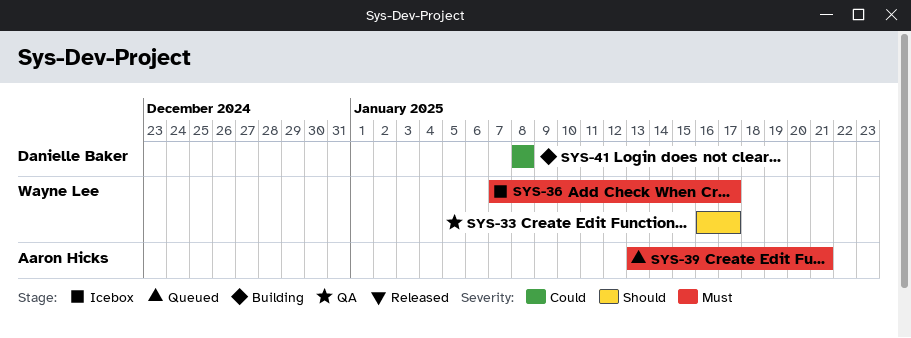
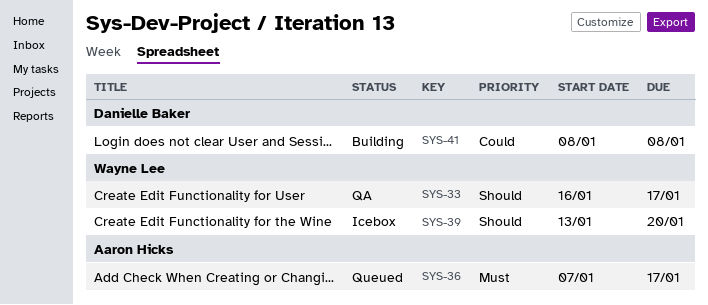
SYS-36, status: Icebox -> Queued
SYS-36, owner: Wayne Lee -> Aaron Hicks
SYS-39, status: Queued -> Icebox
SYS-39, owner: Aaron Hicks -> Wayne Lee
SYS-39, priority: Must -> Should
SYS-39, due: Jan 21 -> Jan 20

